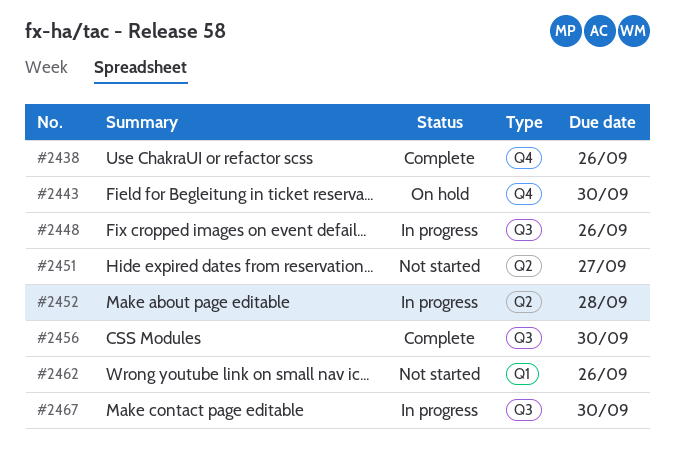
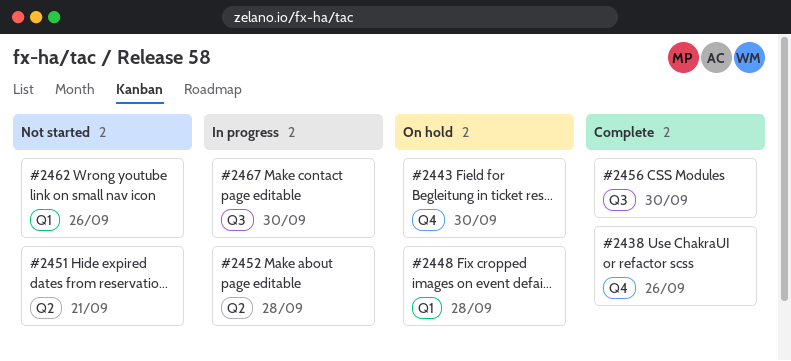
#2448, status: In progress -> On hold
#2448, label: Q3 -> Q1
#2448, due: Sep 26 -> Sep 28
#2451, due: Sep 27 -> Sep 21

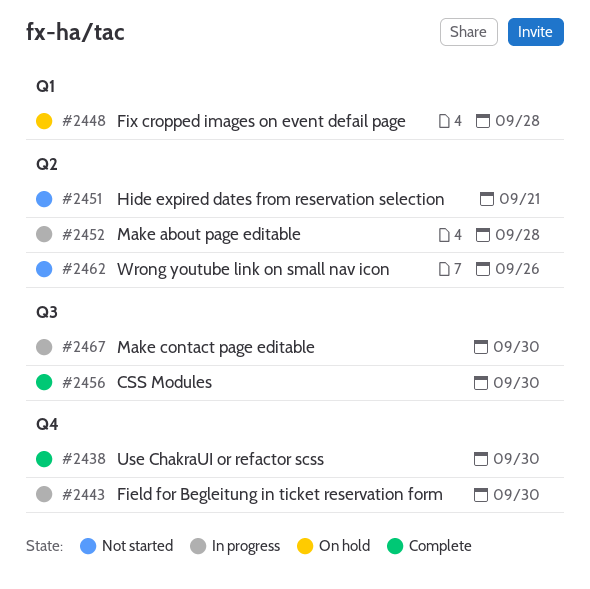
#2438, due: Sep 26 -> Sep 30
#2443, status: On hold -> In progress
#2462, label: Q1 -> Q2

